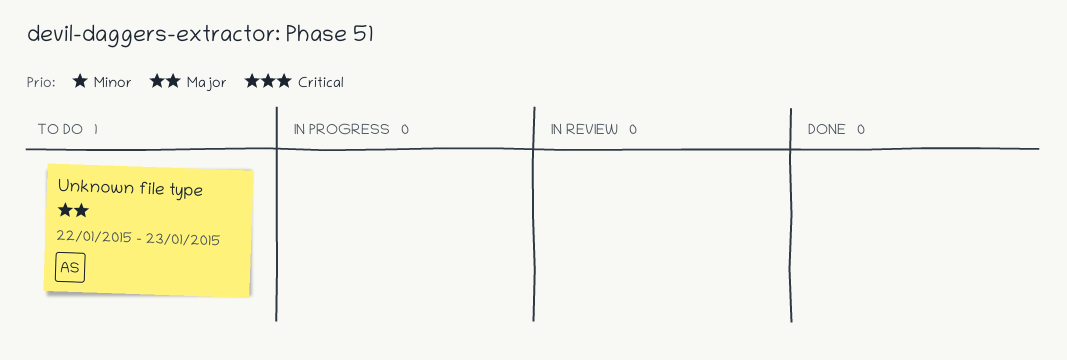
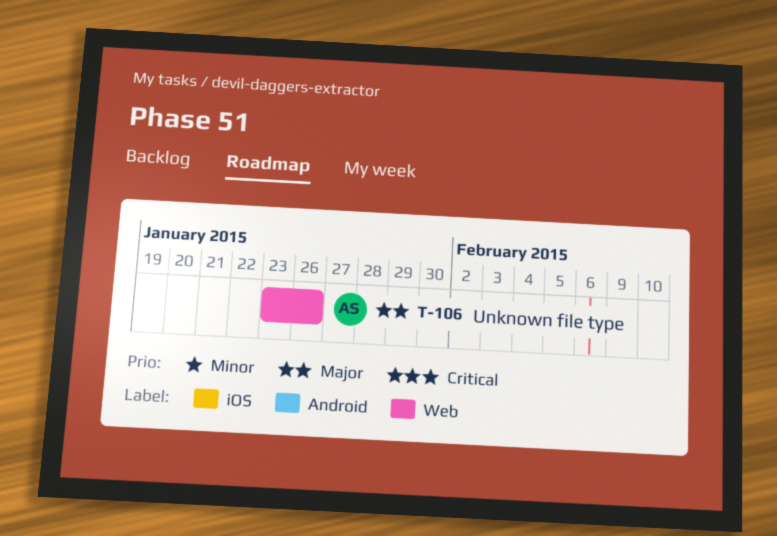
Unknown file type, start: Jan 22 -> Jan 23
Unknown file type, due: Jan 23 -> Jan 26

